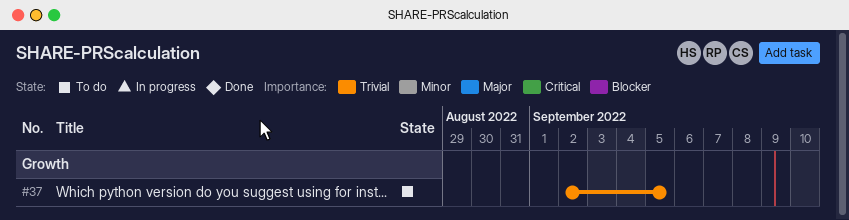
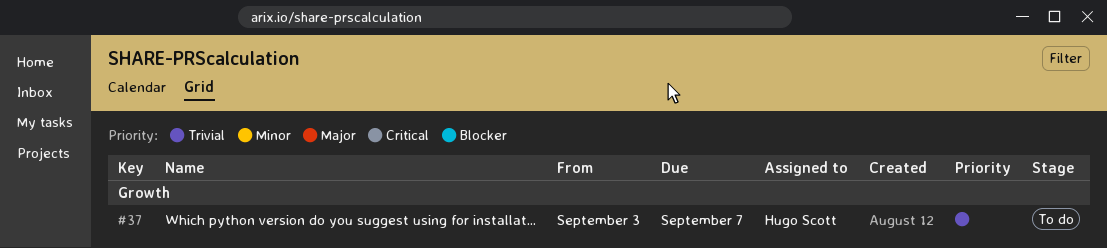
#37, start: Sep 2 -> Sep 3
#37, due: Sep 5 -> Sep 7

